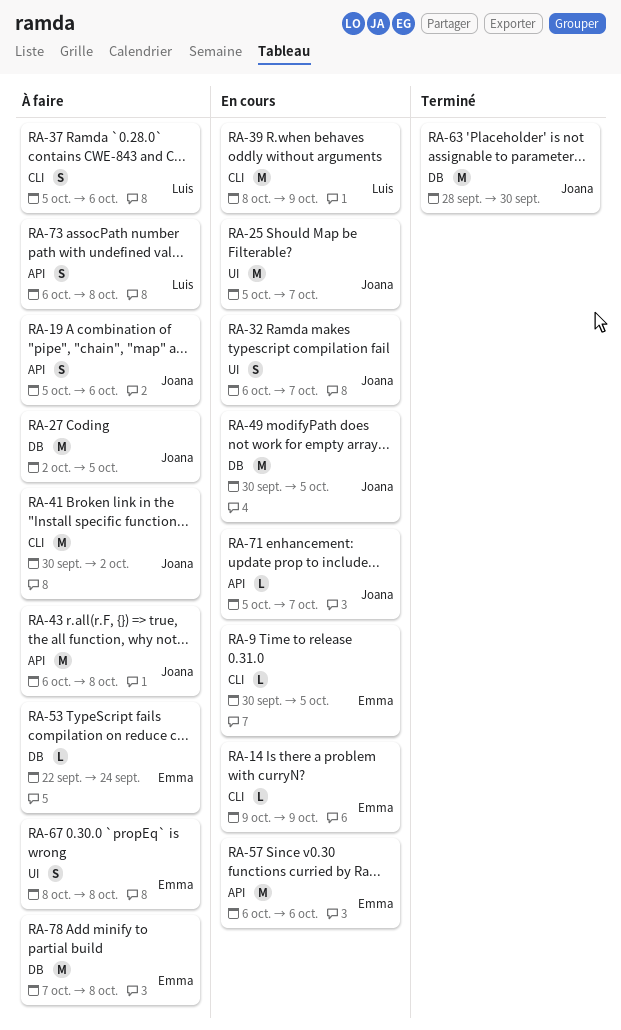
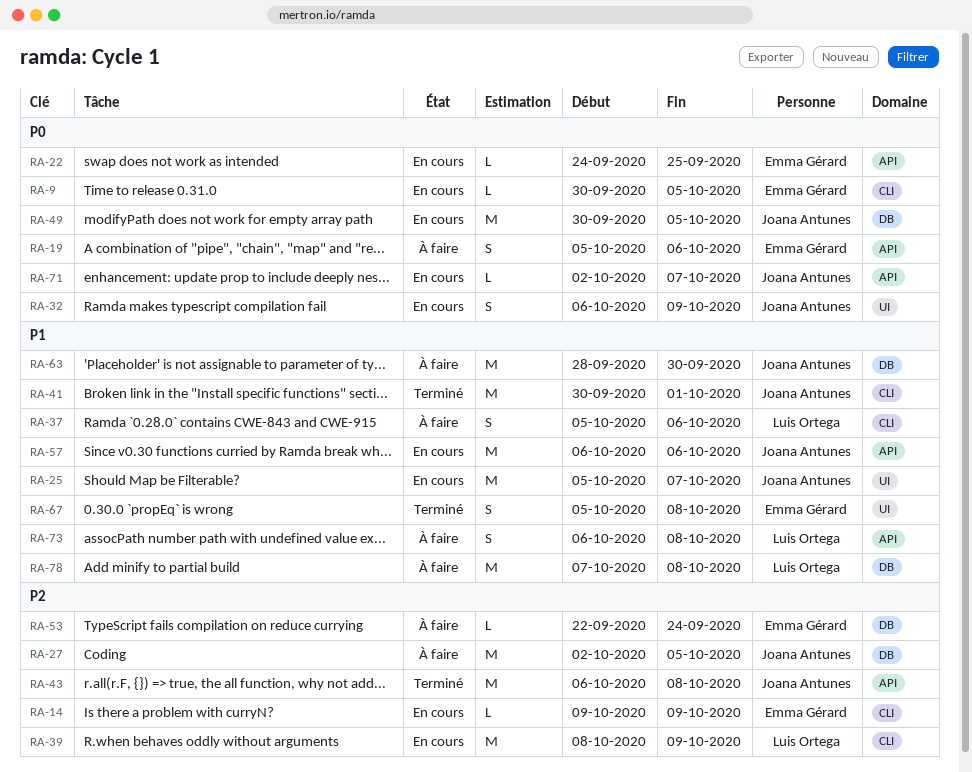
RA-19, owner: Joana Antunes -> Emma Gérard
RA-22: none -> present
RA-32, due: Oct 7 -> Oct 9
RA-41, status: À faire -> Terminé
RA-41, due: Oct 2 -> Oct 1
RA-43, status: À faire -> Terminé
RA-57, owner: Emma Gérard -> Joana Antunes
RA-63, status: Terminé -> À faire
RA-67, status: À faire -> Terminé
RA-67, start: Oct 8 -> Oct 5
RA-71, start: Oct 5 -> Oct 2
RA-78, owner: Emma Gérard -> Luis Ortega

